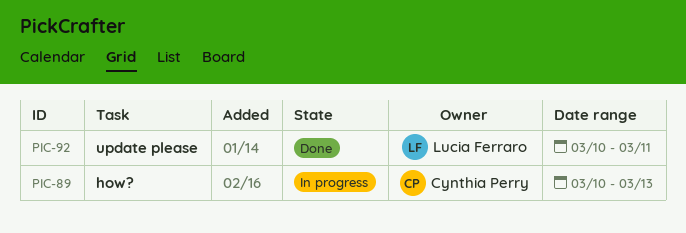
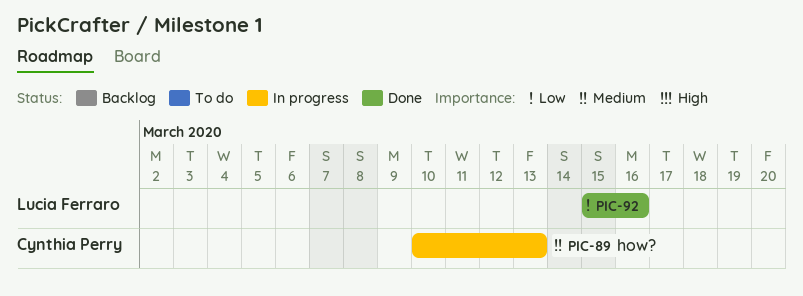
PIC-92, start: Mar 10 -> Mar 15
PIC-92, due: Mar 11 -> Mar 16

